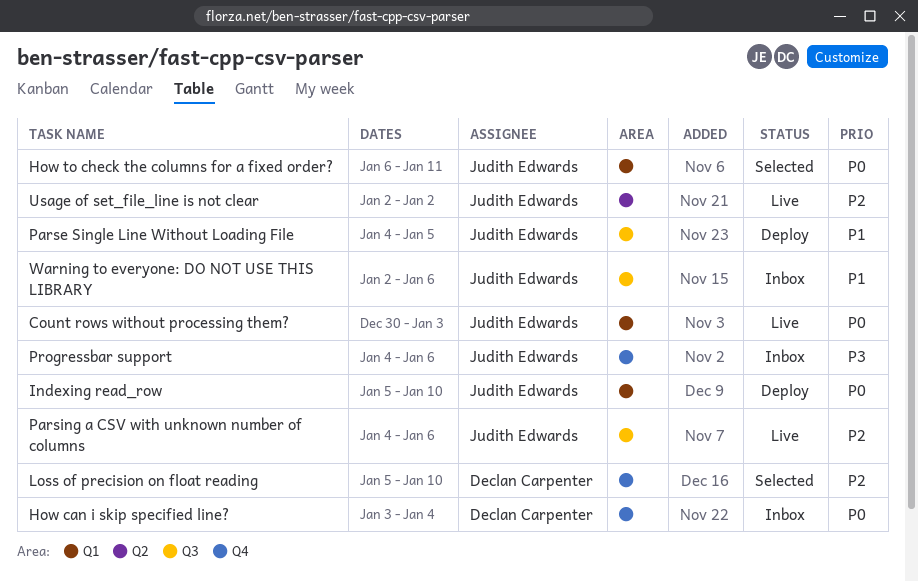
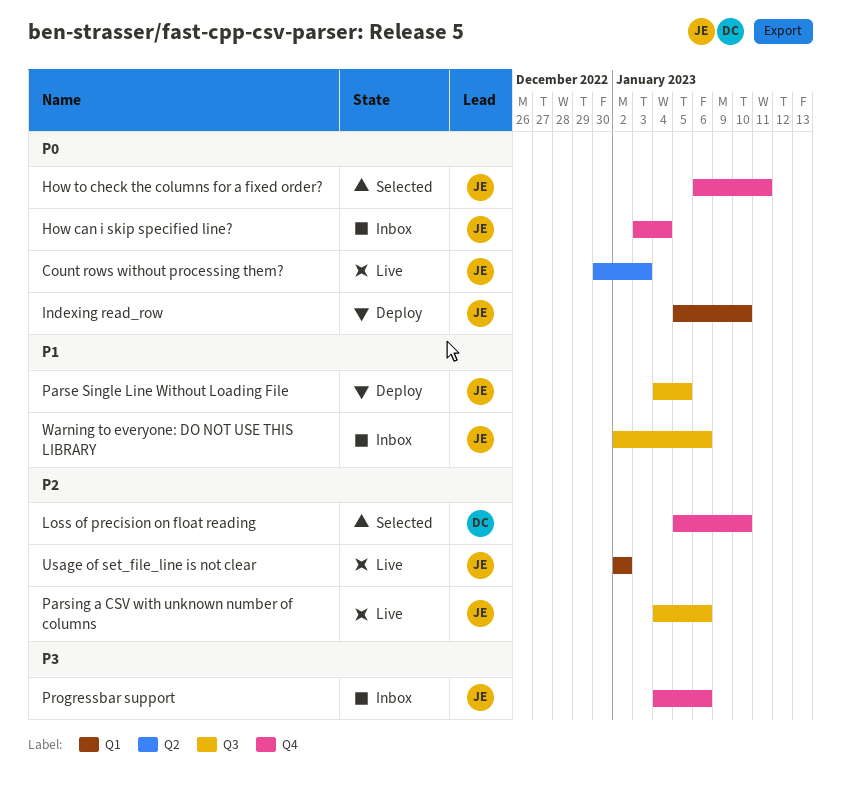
Count rows without processing them?, label: Q1 -> Q2
How can i skip specified line?, owner: Declan Carpenter -> Judith Edwards
How to check the columns for a fixed order?, label: Q1 -> Q4
Usage of set_file_line is not clear, label: Q2 -> Q1

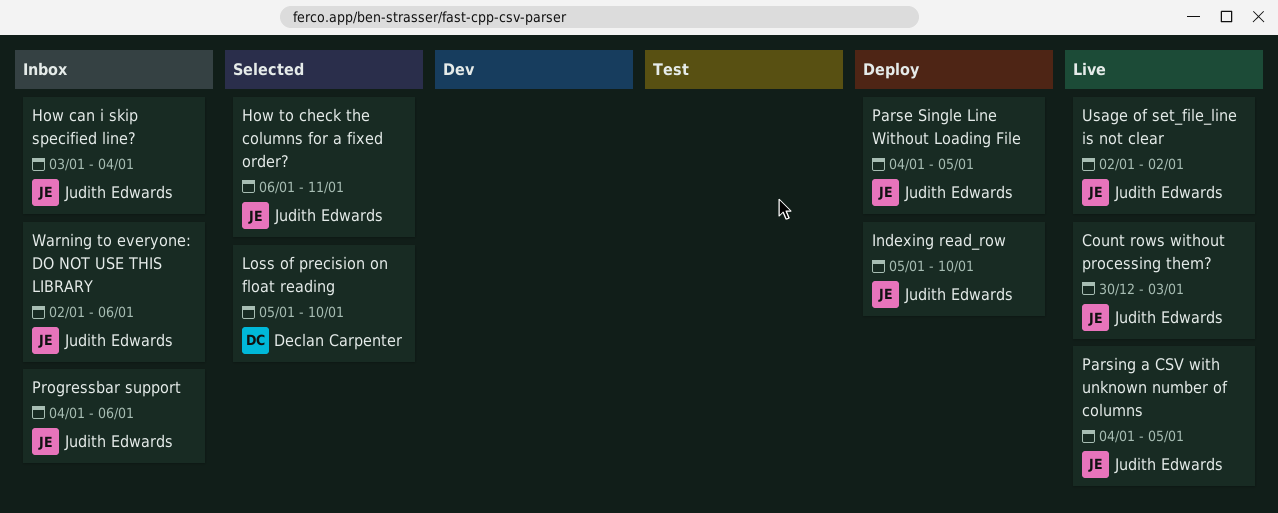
Parsing a CSV with unknown number of columns, due: Jan 6 -> Jan 5

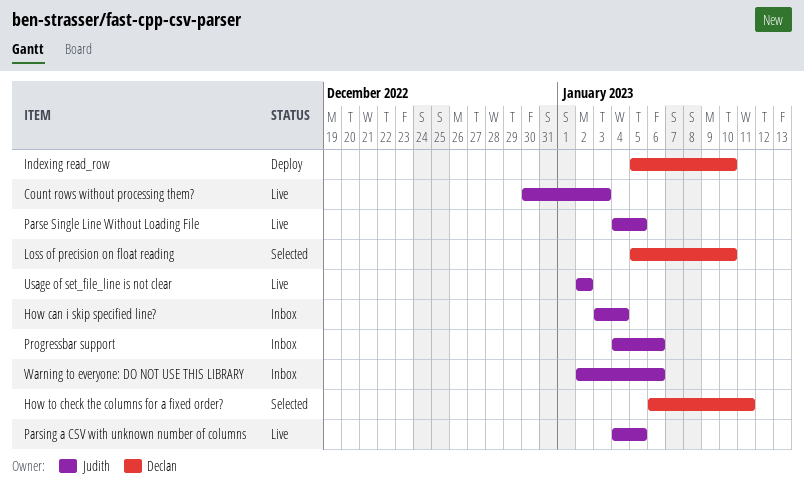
How to check the columns for a fixed order?, owner: Judith Edwards -> Declan Carpenter
Indexing read_row, owner: Judith Edwards -> Declan Carpenter
Parse Single Line Without Loading File, status: Deploy -> Live

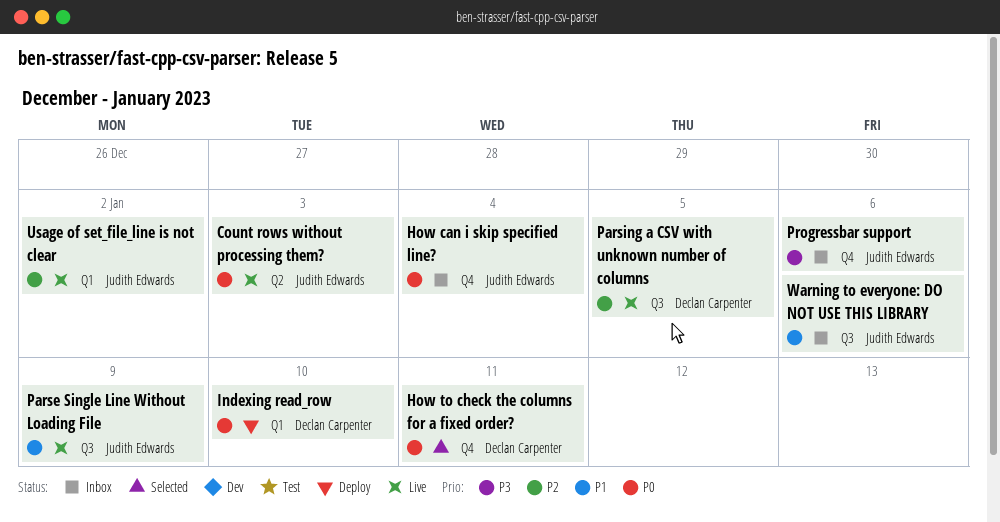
Loss of precision on float reading: present -> none
Parse Single Line Without Loading File, due: Jan 5 -> Jan 9
Parsing a CSV with unknown number of columns, owner: Judith Edwards -> Declan Carpenter

